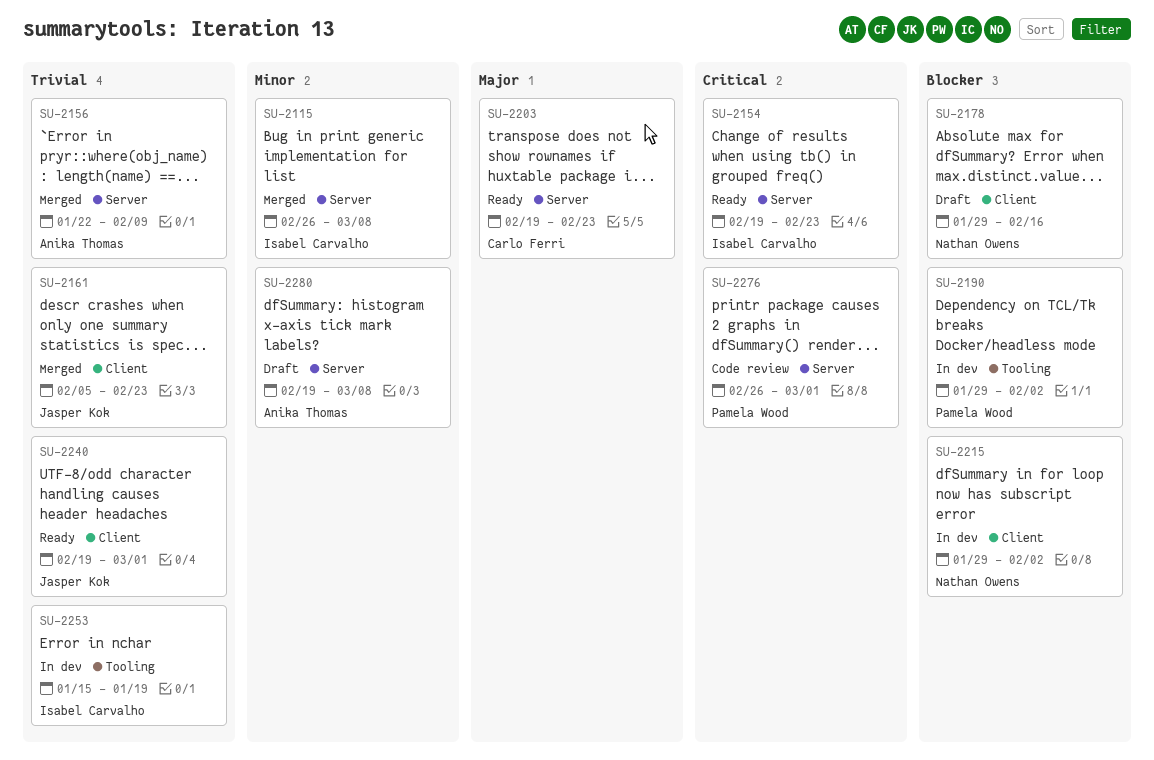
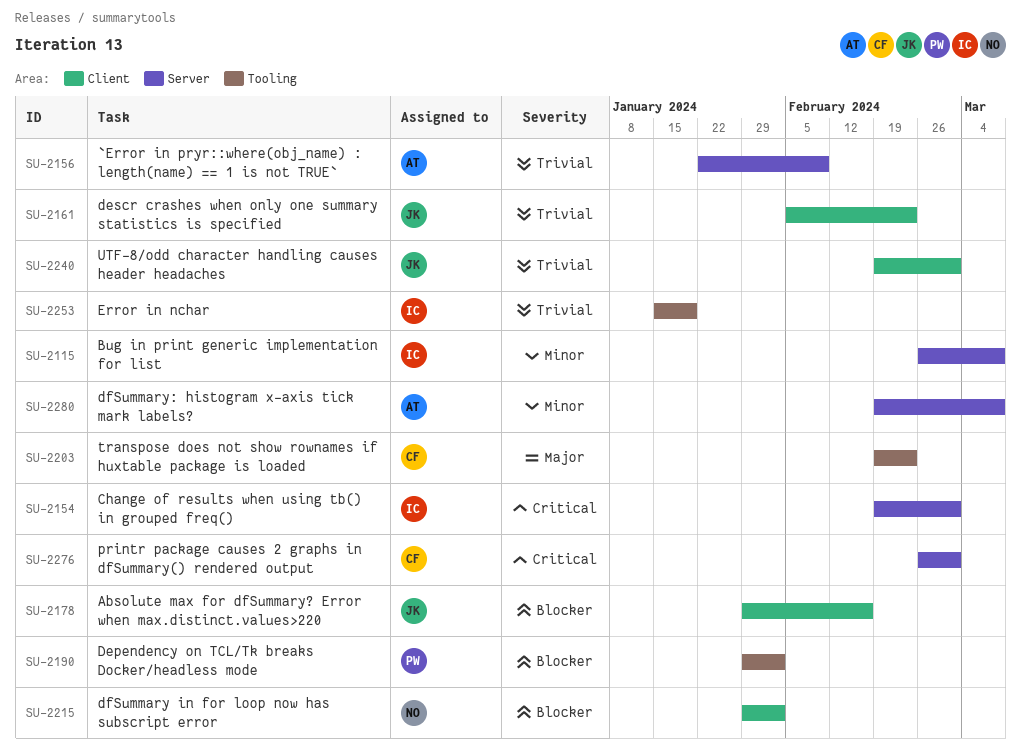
SU-2154, due: Feb 23 -> Mar 1
SU-2178, owner: Nathan Owens -> Jasper Kok
SU-2203, label: Server -> Tooling
SU-2276, owner: Pamela Wood -> Carlo Ferri

